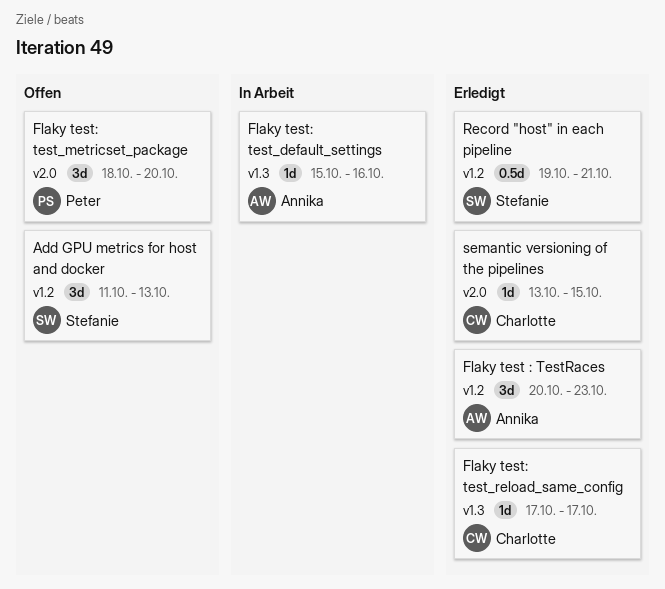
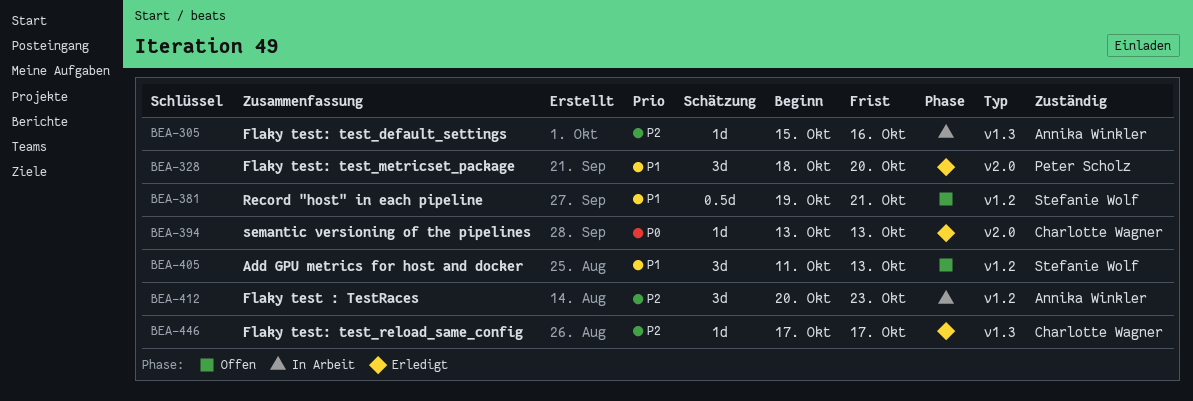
Flaky test : TestRaces, status: Erledigt -> In Arbeit
Flaky test: test_metricset_package, status: Offen -> Erledigt
Record "host" in each pipeline, status: Erledigt -> Offen
semantic versioning of the pipelines, due: Oct 15 -> Oct 13

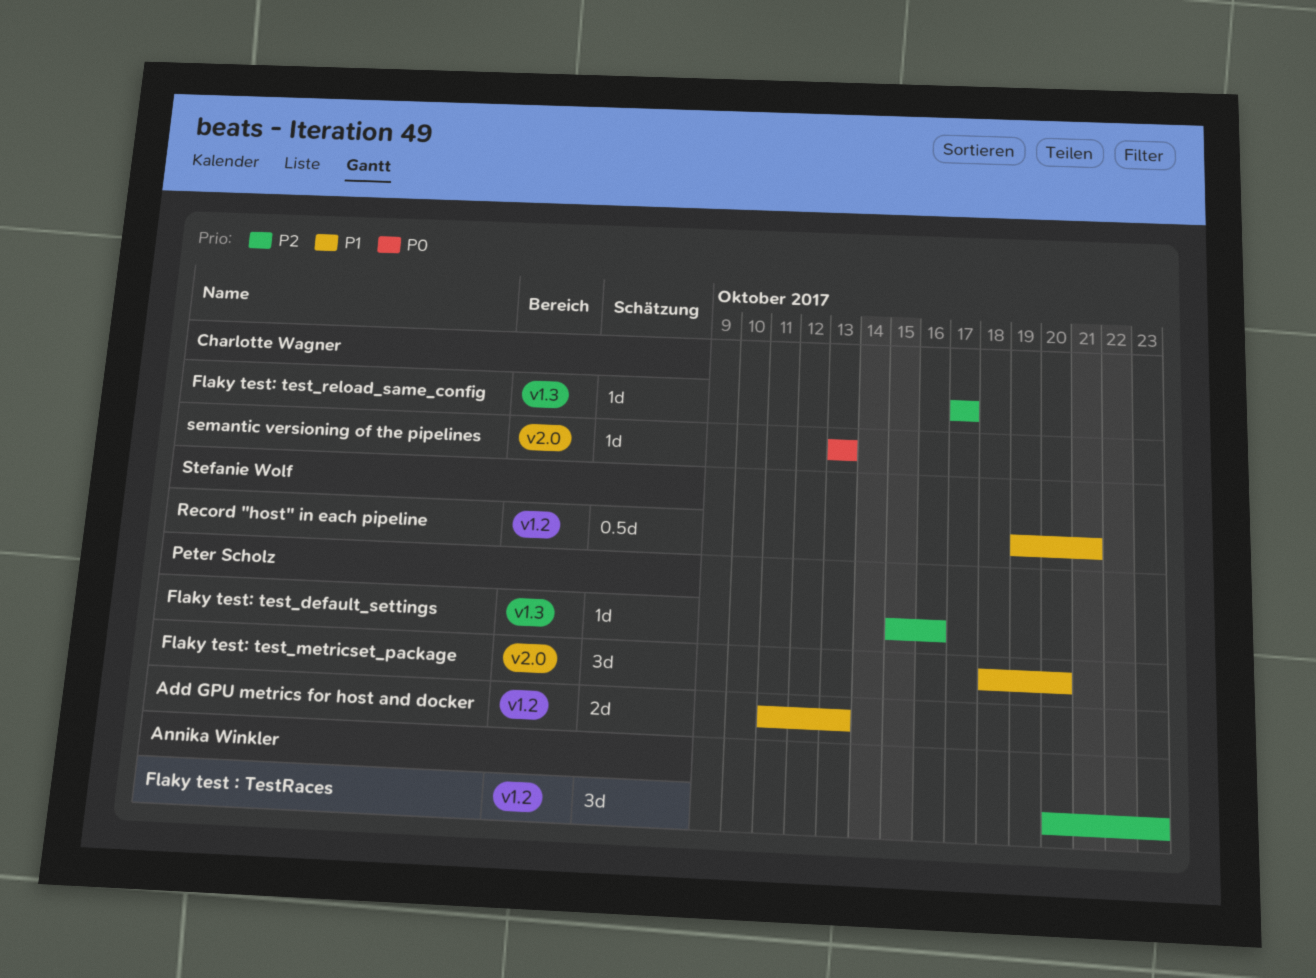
Add GPU metrics for host and docker, owner: Stefanie Wolf -> Peter Scholz
Add GPU metrics for host and docker, estimate: 3d -> 2d
Flaky test: test_default_settings, owner: Annika Winkler -> Peter Scholz

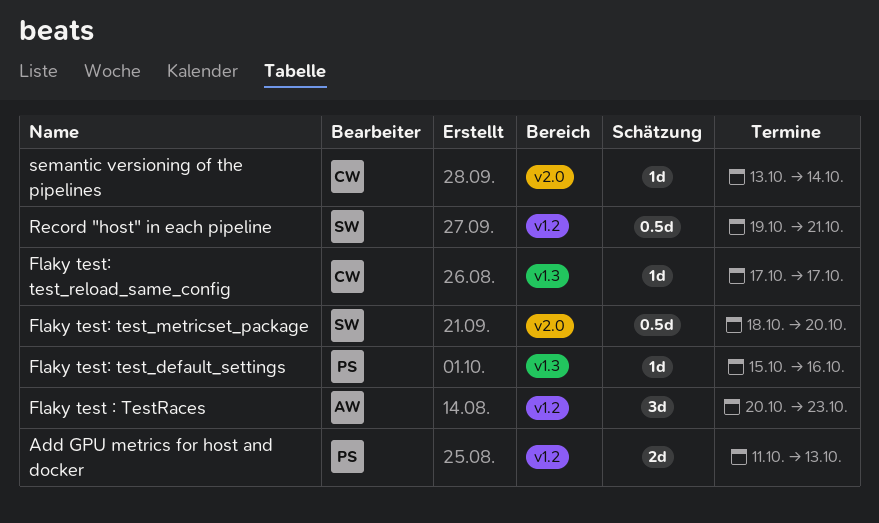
Flaky test: test_metricset_package, owner: Peter Scholz -> Stefanie Wolf
Flaky test: test_metricset_package, estimate: 3d -> 0.5d
semantic versioning of the pipelines, due: Oct 13 -> Oct 14

